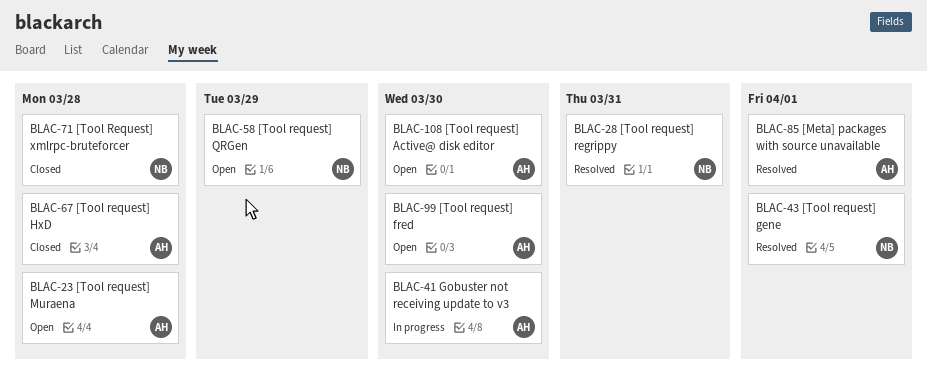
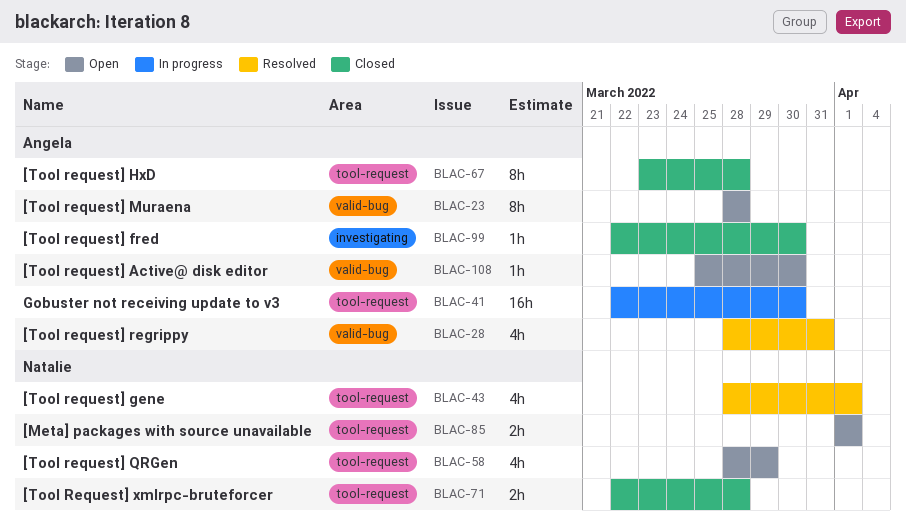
BLAC-28, owner: Natalie -> Angela
BLAC-85, status: Resolved -> Open
BLAC-85, owner: Angela -> Natalie
BLAC-99, status: Open -> Closed

